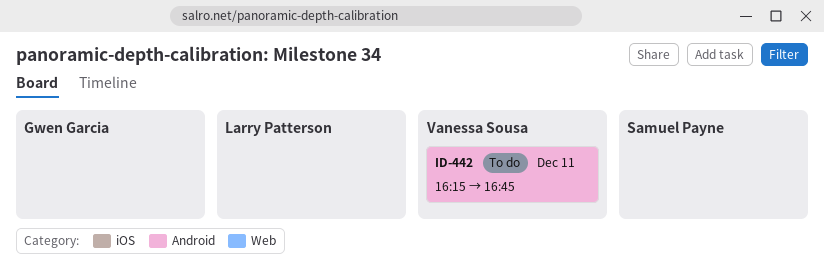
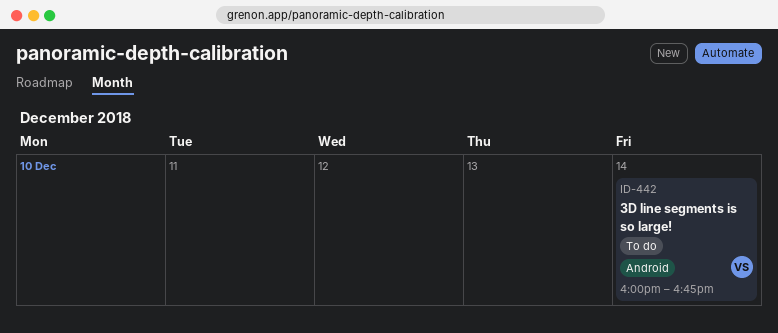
ID-442, day: Dec 11 -> Dec 14
ID-442, begins: 16:15 -> 16:00

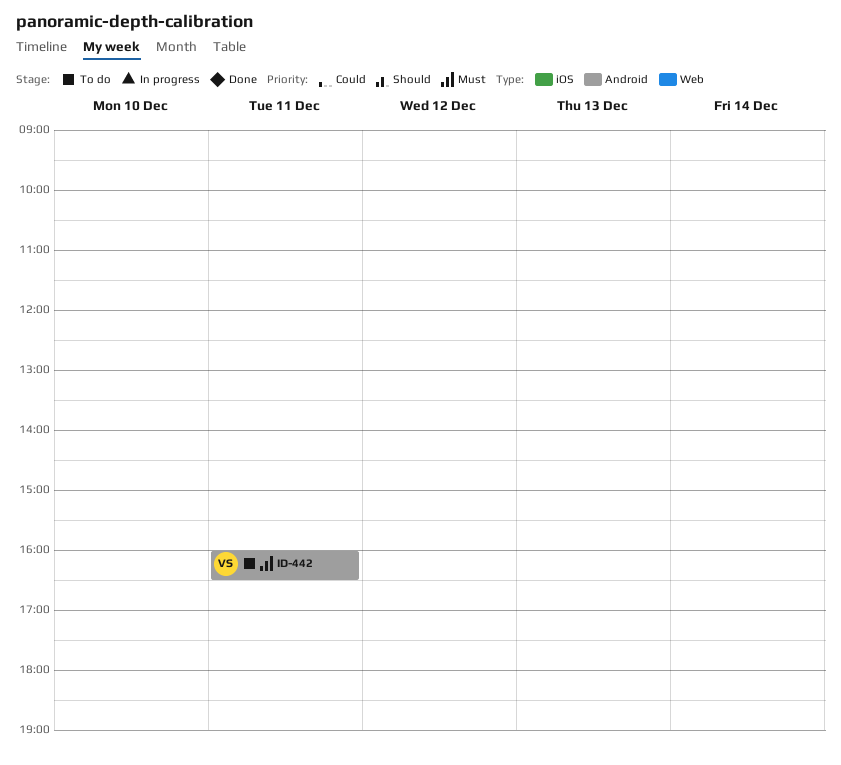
ID-442, day: Dec 14 -> Dec 11
ID-442, ends: 16:45 -> 16:30

